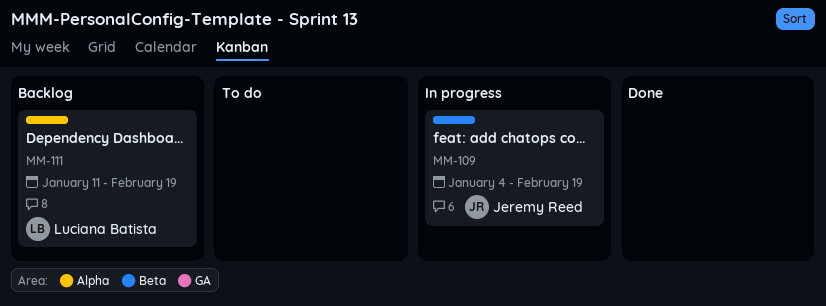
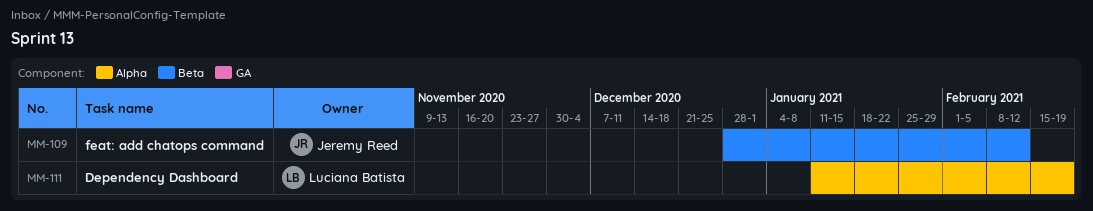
MM-109, start: Jan 4 -> Dec 28
MM-109, due: Feb 19 -> Feb 12

